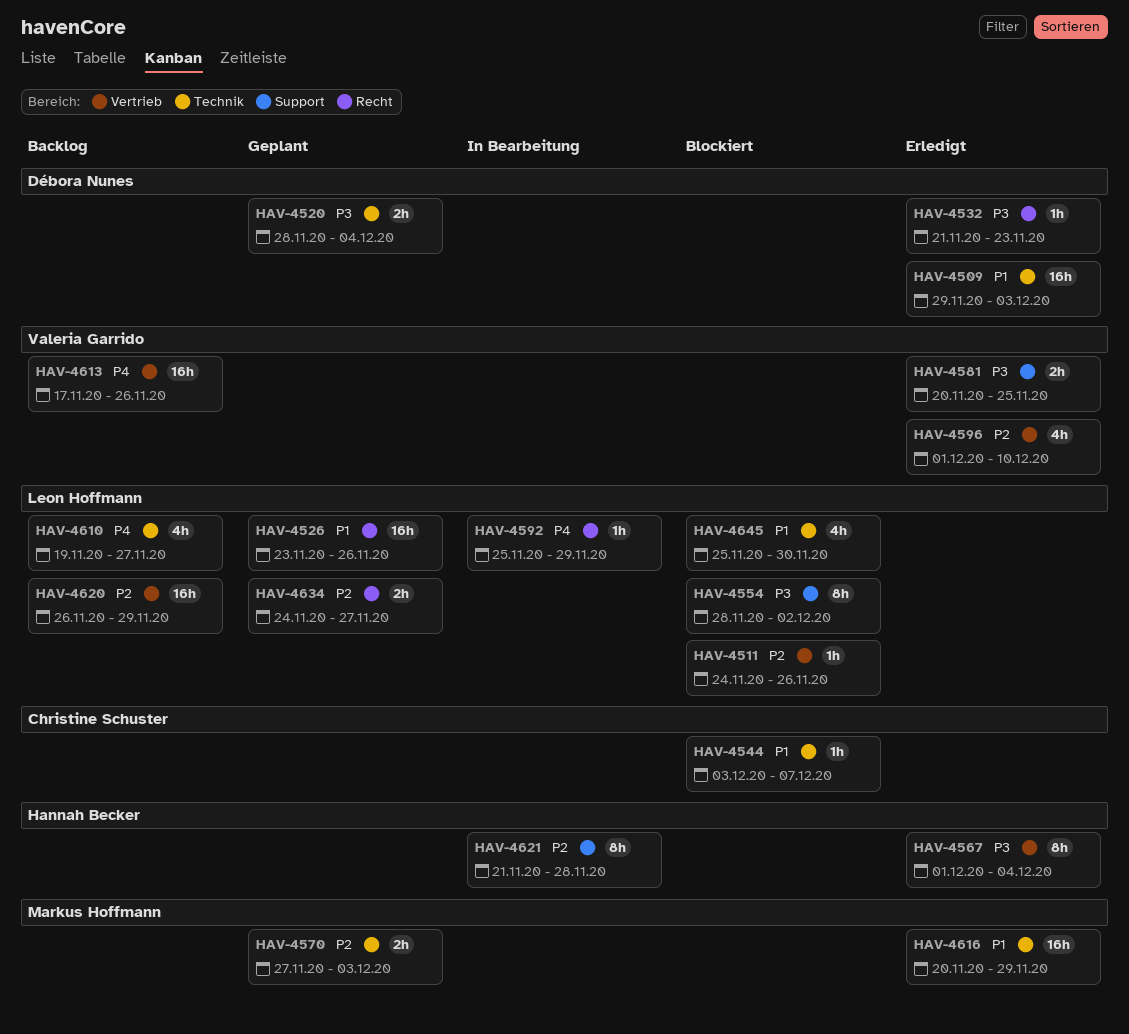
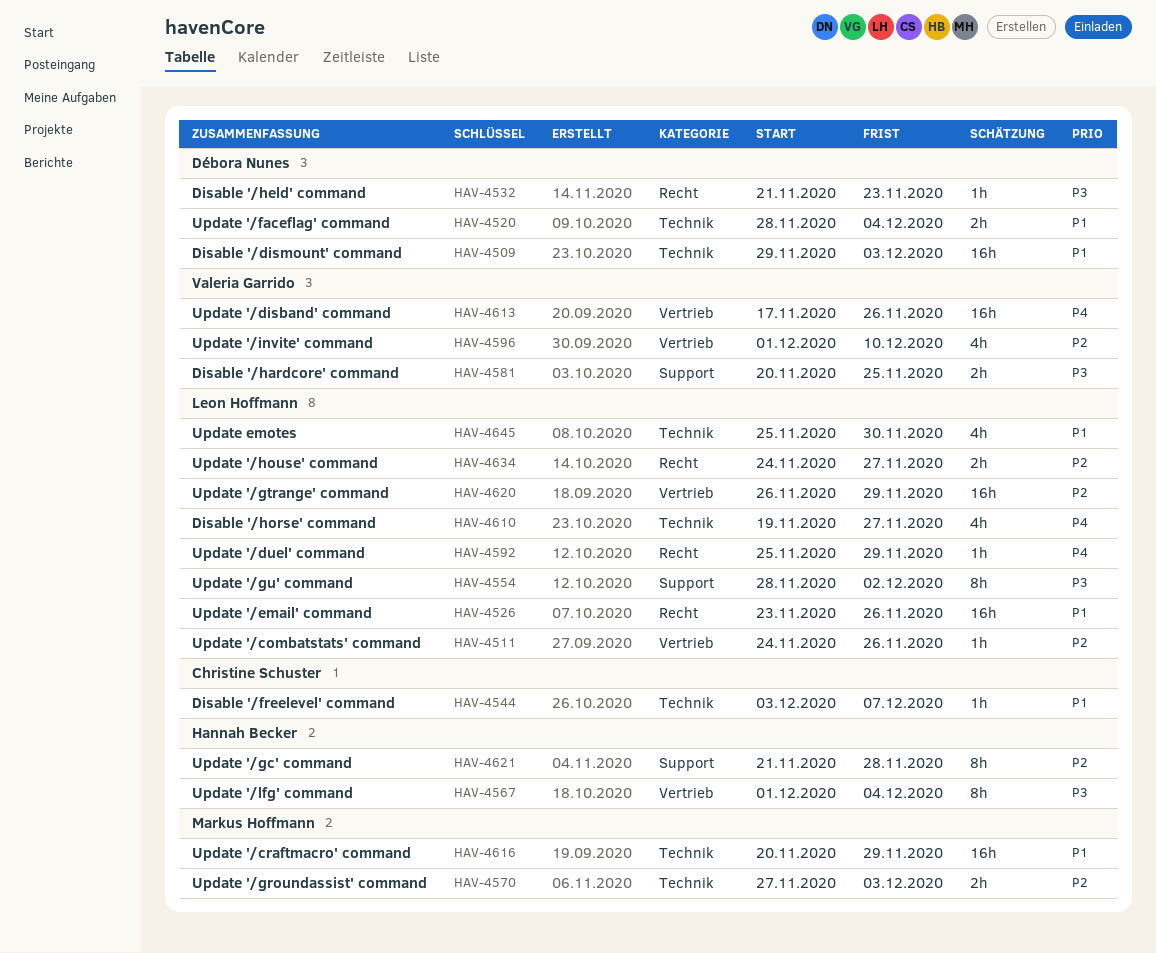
HAV-4520, priority: P3 -> P1

